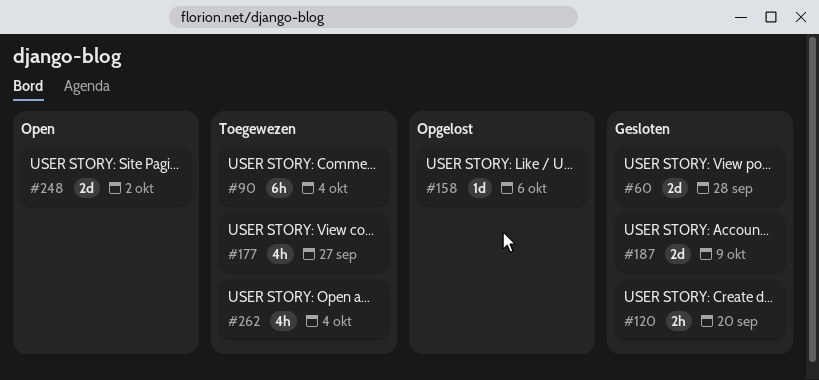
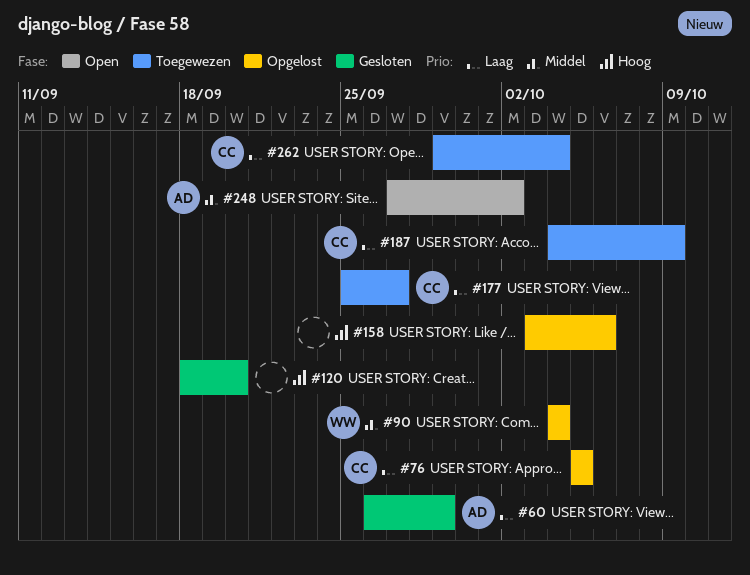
#60, due: Sep 28 -> Sep 29
#76: none -> present
#90, status: Toegewezen -> Opgelost
#187, status: Gesloten -> Toegewezen

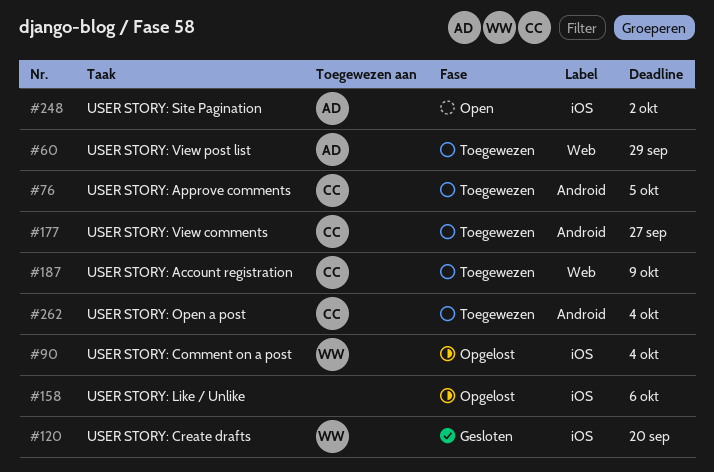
#60, status: Gesloten -> Toegewezen
#76, status: Opgelost -> Toegewezen
#120, owner: none -> WW

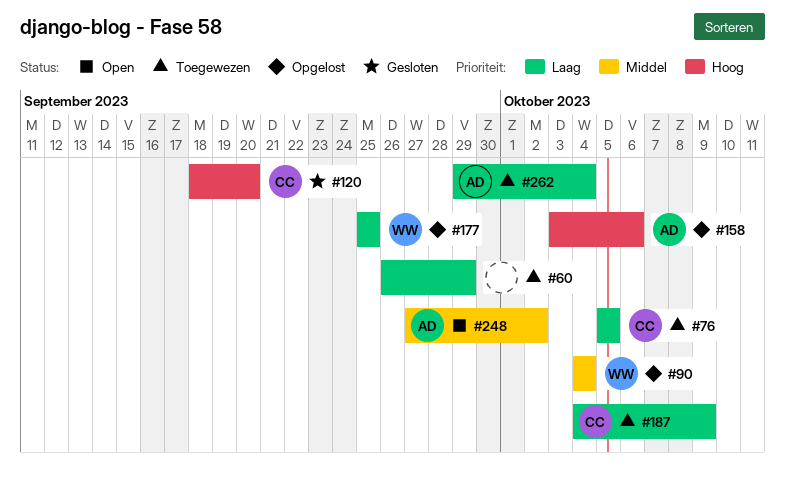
#60, owner: AD -> none
#120, owner: WW -> CC
#158, owner: none -> AD
#177, status: Toegewezen -> Opgelost
#177, owner: CC -> WW
#177, due: Sep 27 -> Sep 25
#262, owner: CC -> AD

